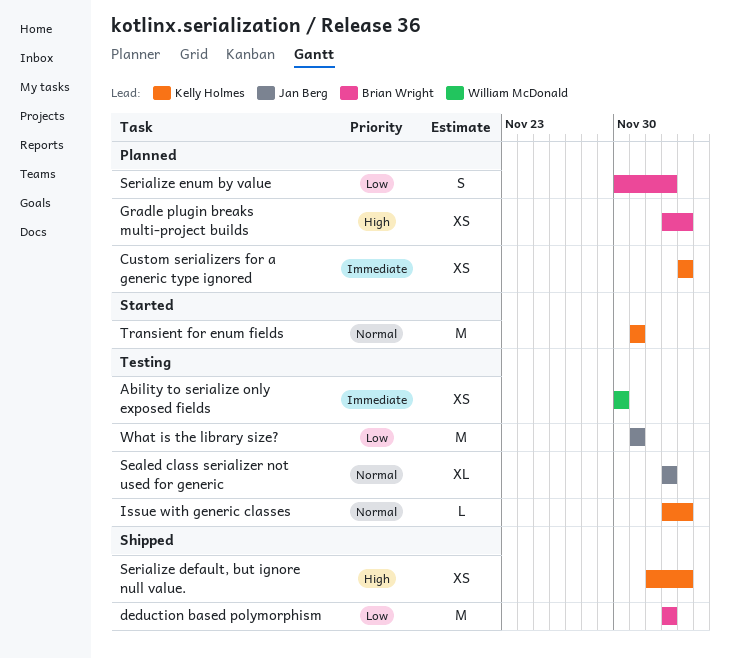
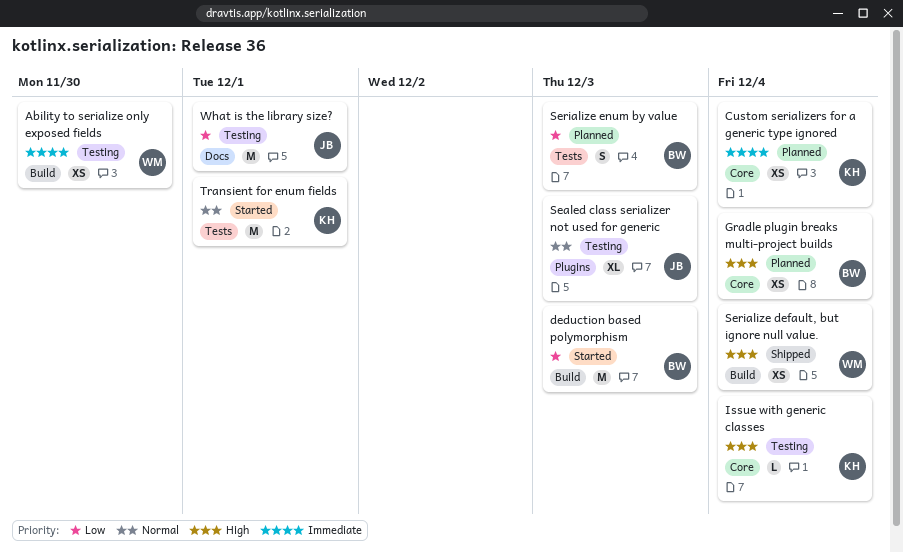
deduction based polymorphism, status: Shipped -> Started
Issue with generic classes, priority: Normal -> High
Serialize default, but ignore null value., owner: Kelly Holmes -> William McDonald

